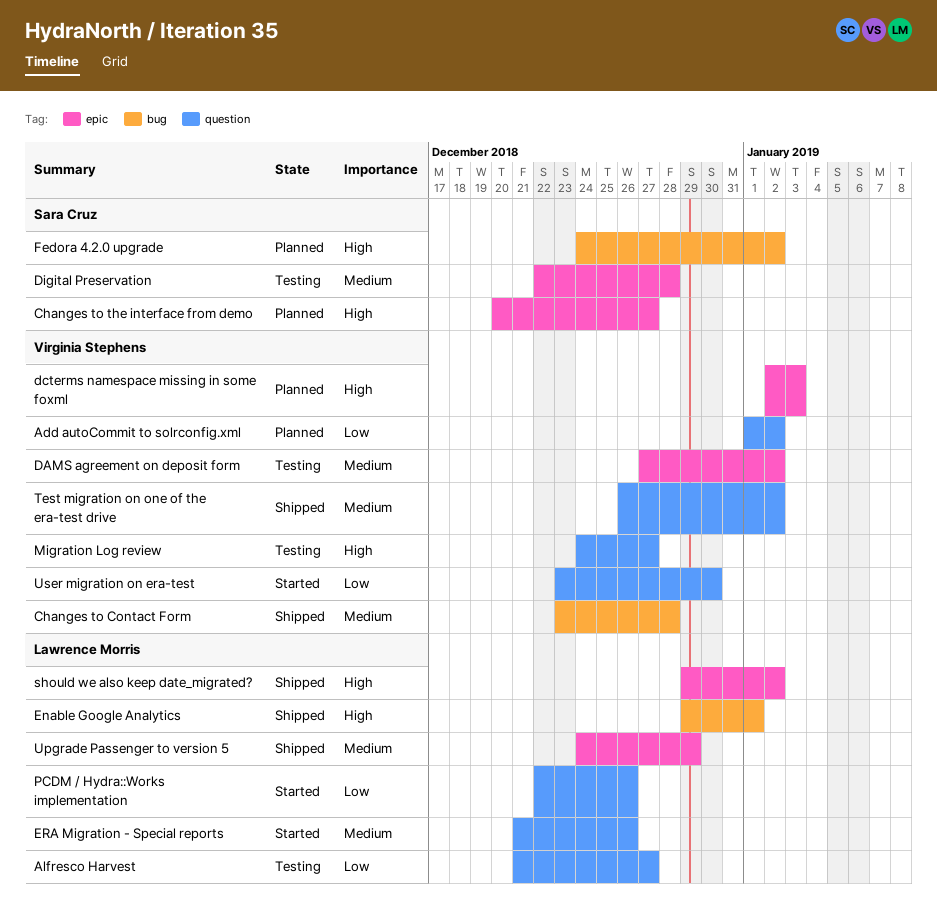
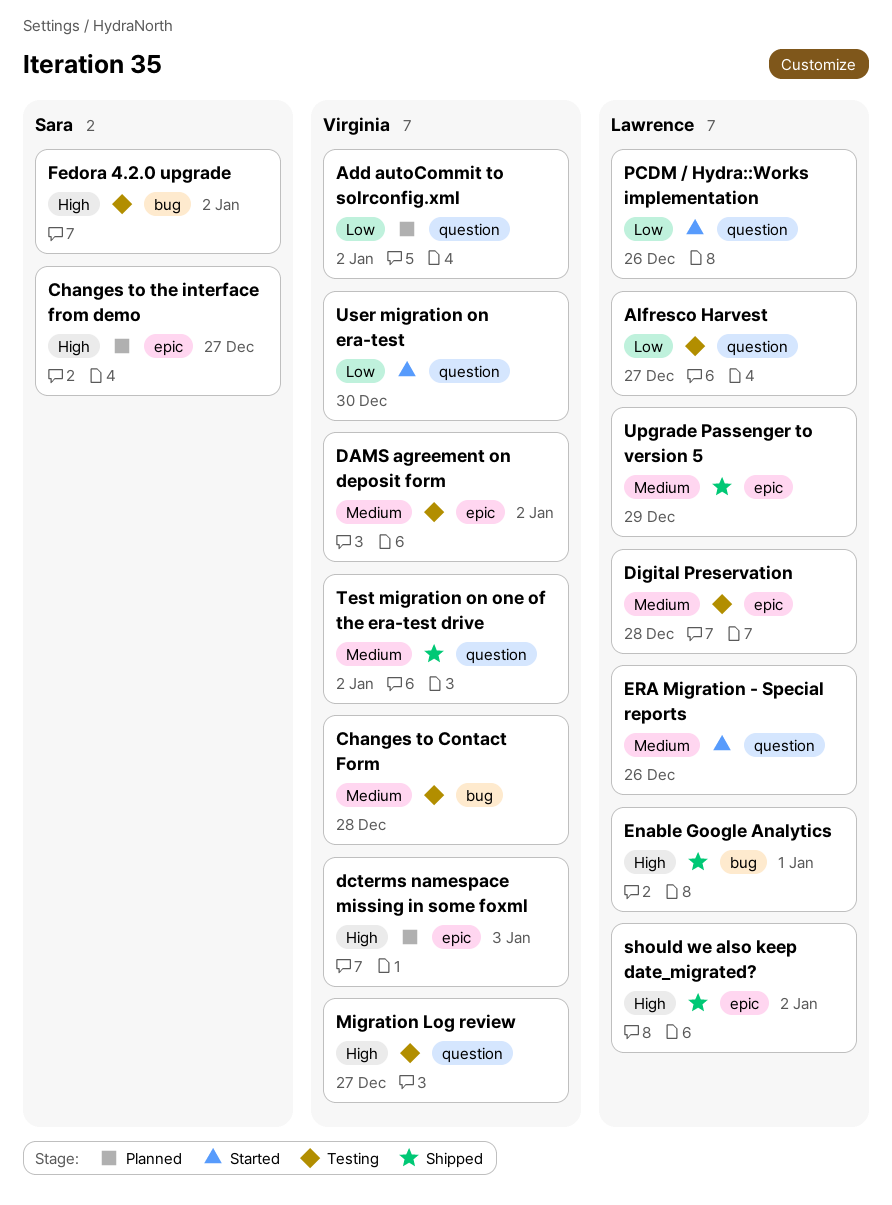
Changes to Contact Form, status: Shipped -> Testing
Digital Preservation, owner: Sara Cruz -> Lawrence Morris
Fedora 4.2.0 upgrade, status: Planned -> Testing

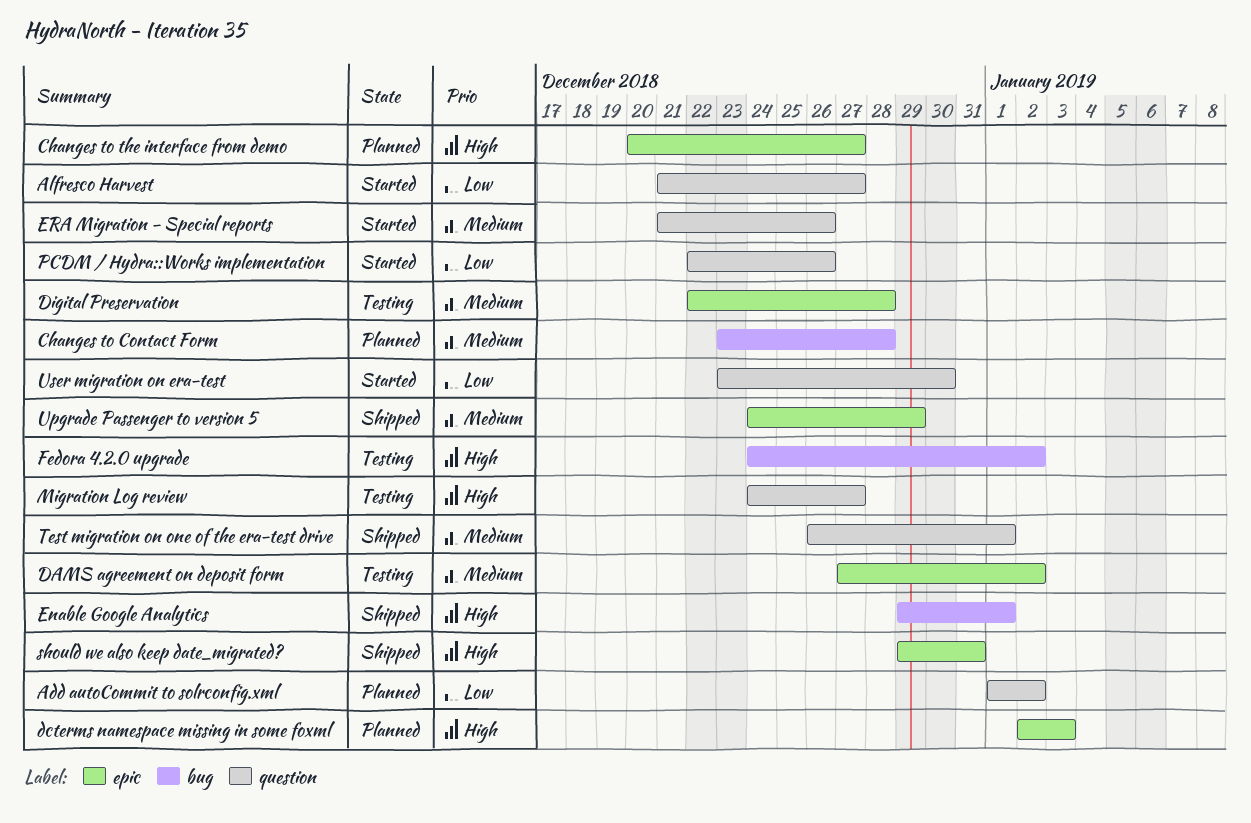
Alfresco Harvest, status: Testing -> Started
Changes to Contact Form, status: Testing -> Planned
should we also keep date_migrated?, due: Jan 2 -> Dec 31
Test migration on one of the era-test drive, due: Jan 2 -> Jan 1

